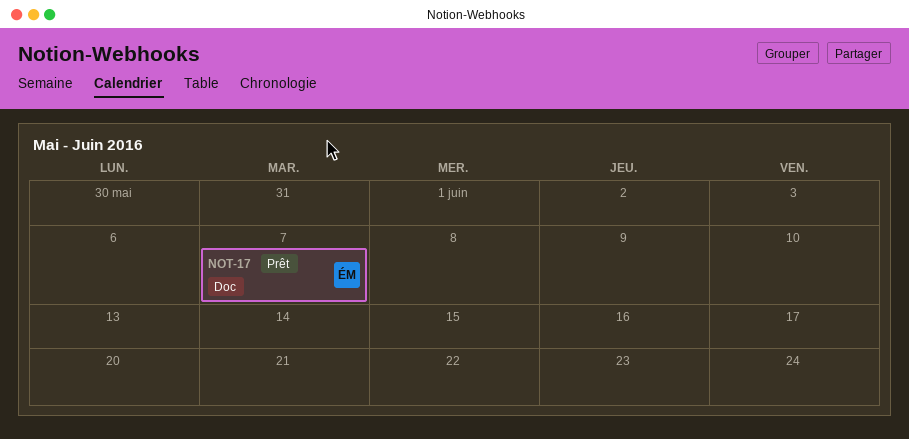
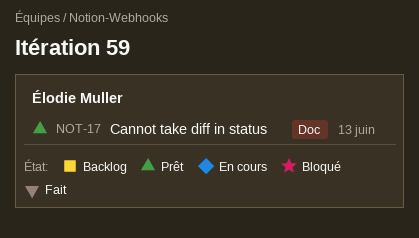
NOT-17, due: Jun 7 -> Jun 13

